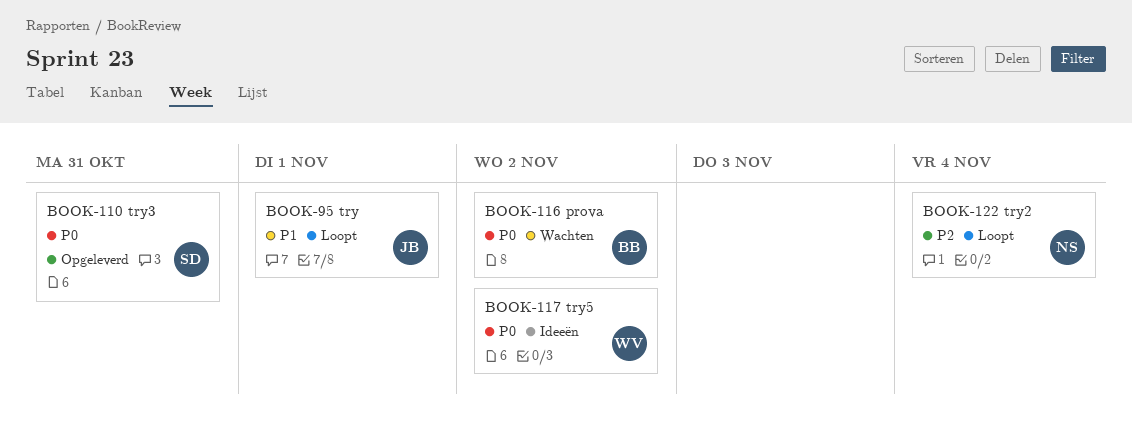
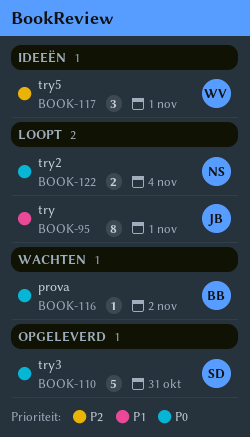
BOOK-117, priority: P0 -> P2
BOOK-117, due: Nov 2 -> Nov 1
BOOK-122, priority: P2 -> P0

